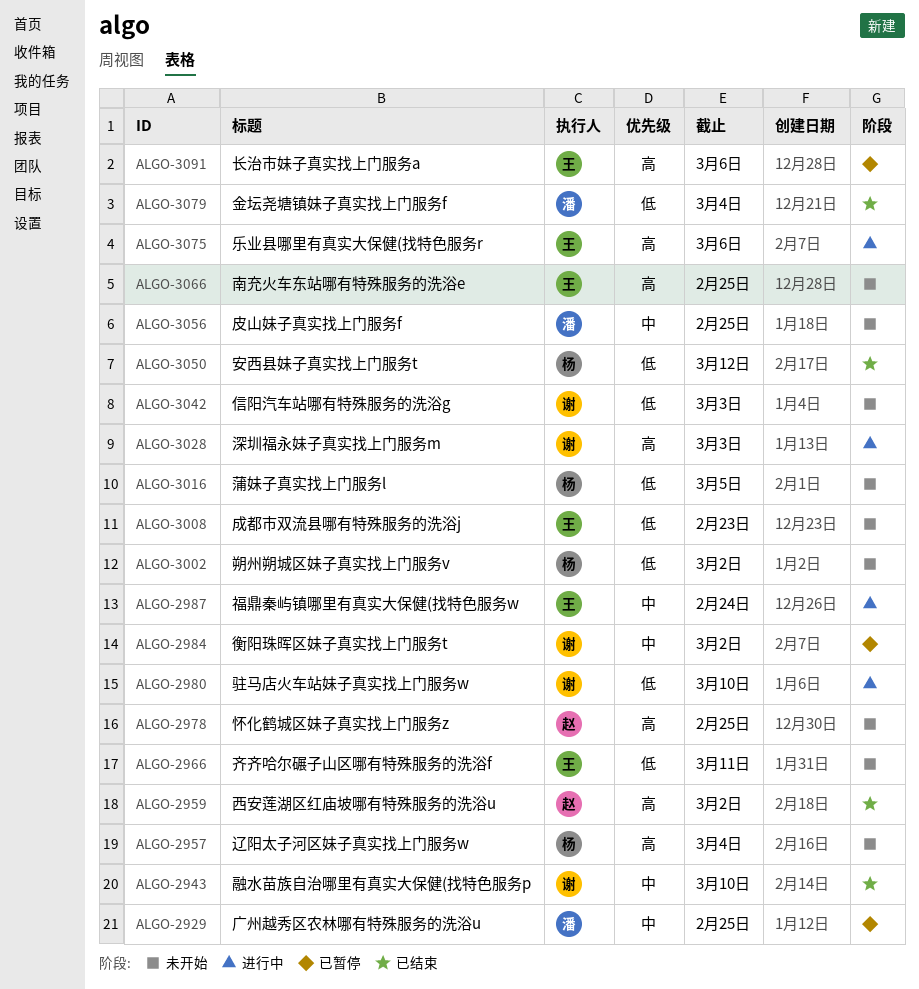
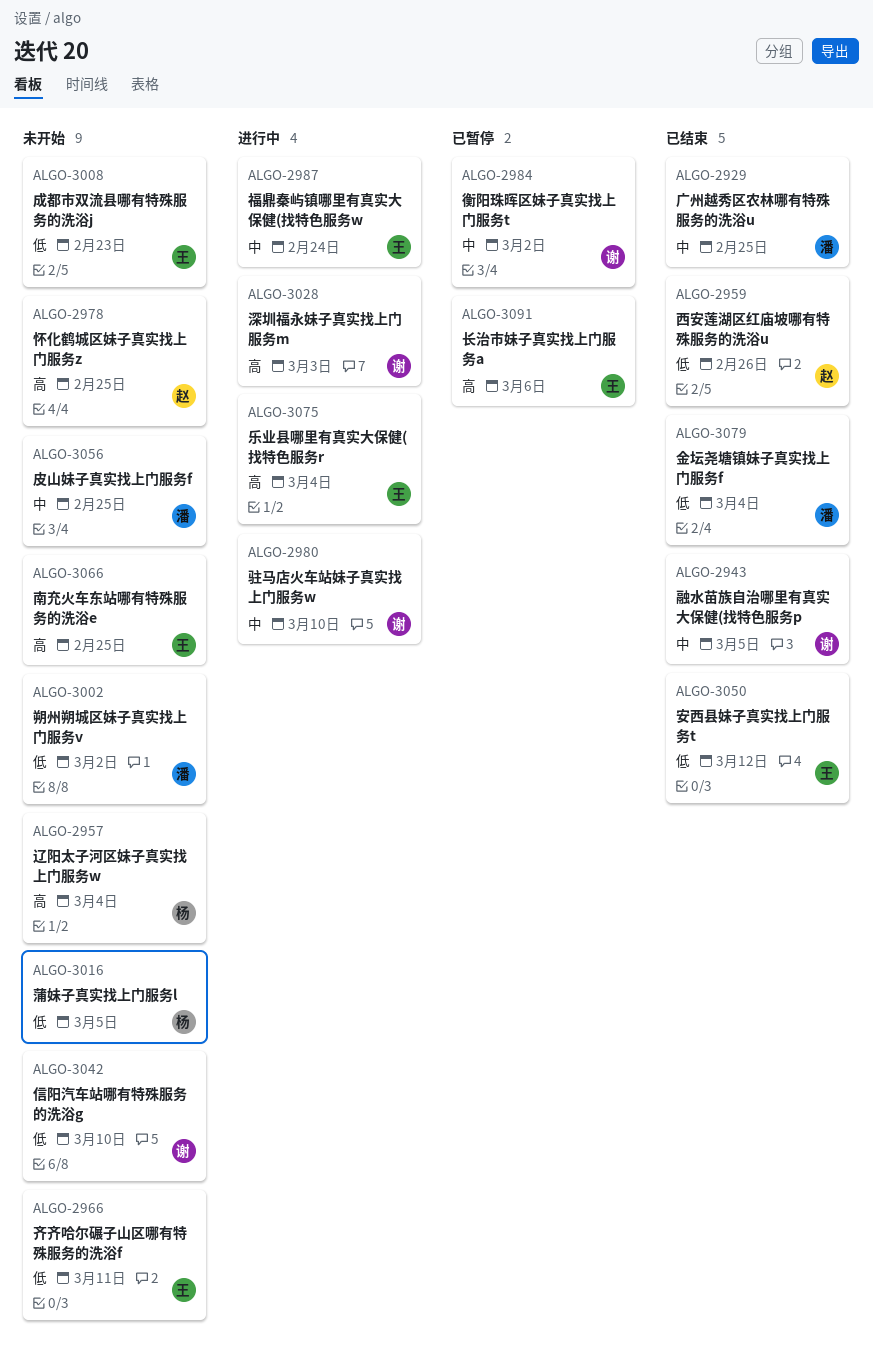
ALGO-2929, status: 已暂停 -> 已结束
ALGO-2943, due: Mar 10 -> Mar 5
ALGO-2959, priority: 高 -> 低
ALGO-2959, due: Mar 2 -> Feb 26
ALGO-2980, priority: 低 -> 中
ALGO-3002, owner: 杨 -> 潘
ALGO-3042, due: Mar 3 -> Mar 10
ALGO-3050, owner: 杨 -> 王
ALGO-3075, due: Mar 6 -> Mar 4

